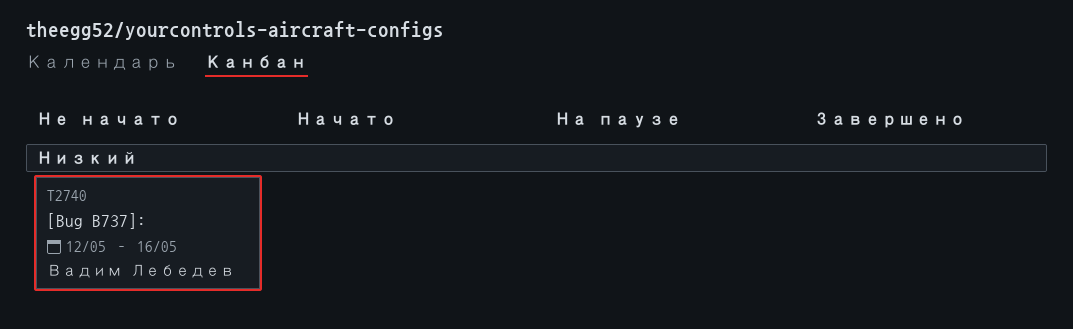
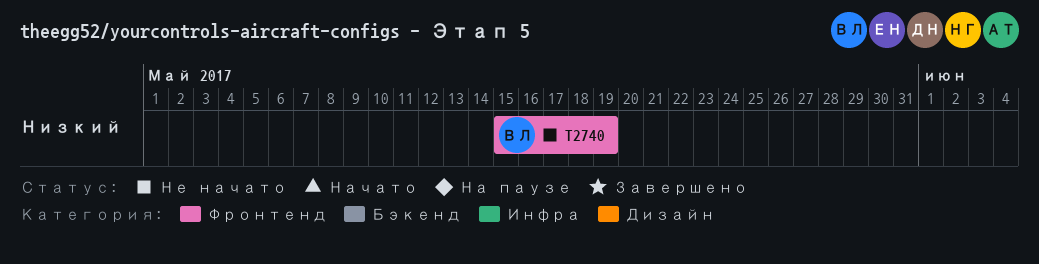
T2740, start: May 12 -> May 15
T2740, due: May 16 -> May 19

